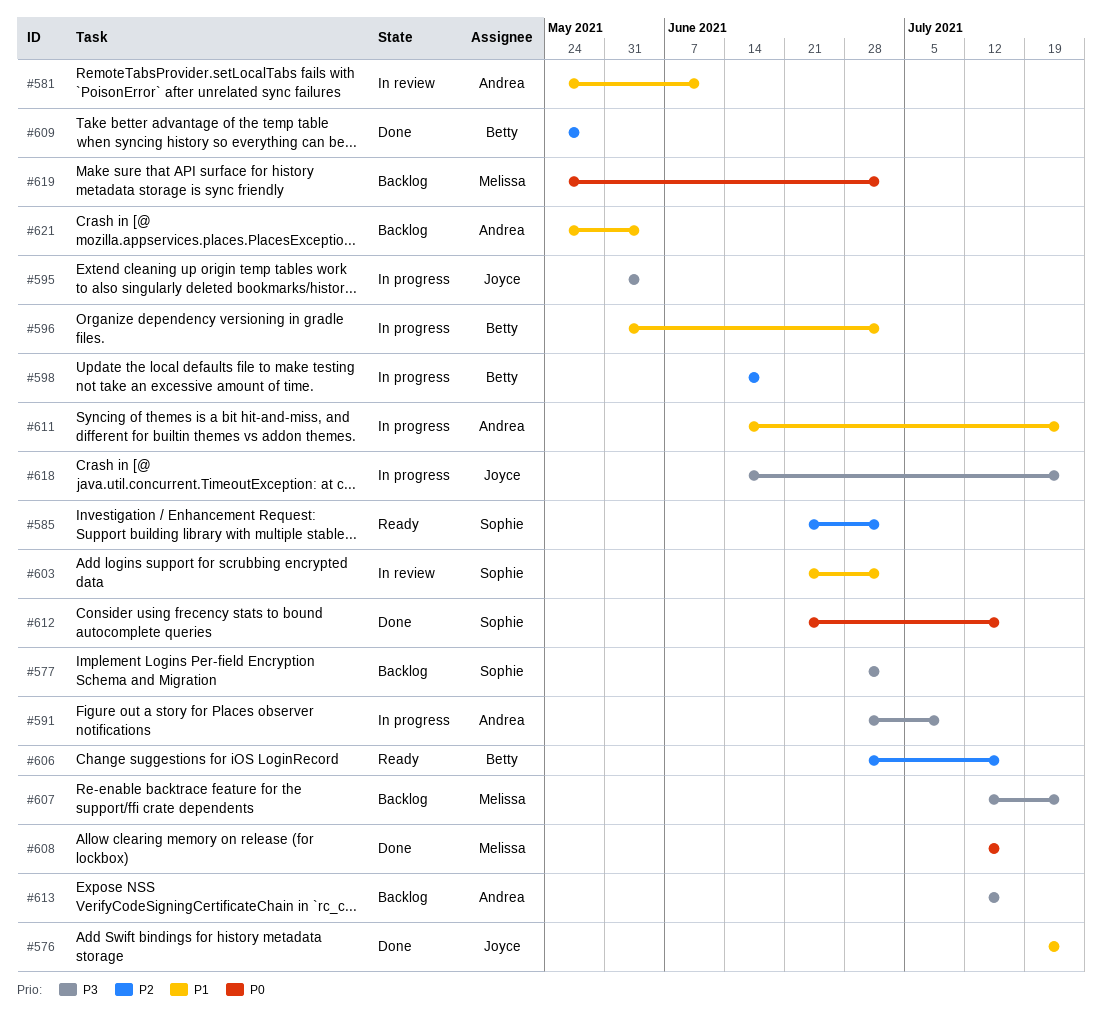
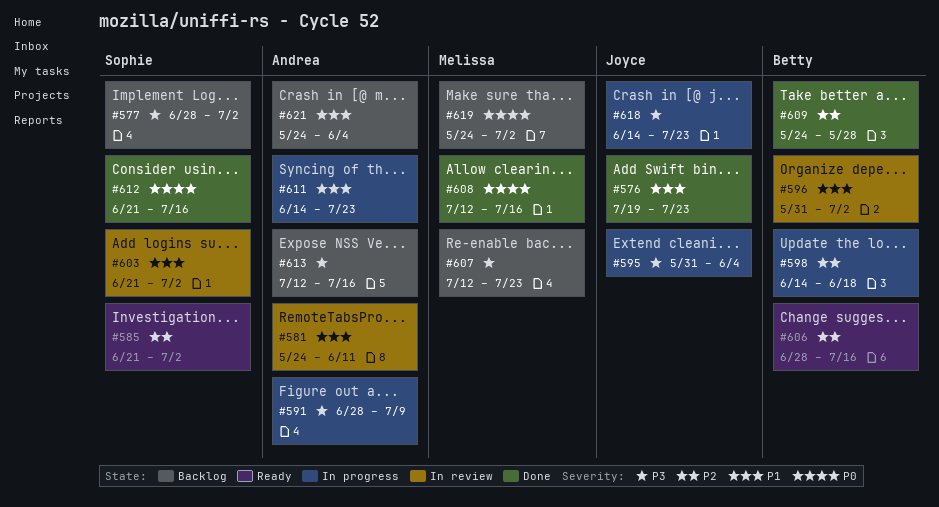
#596, status: In progress -> In review

